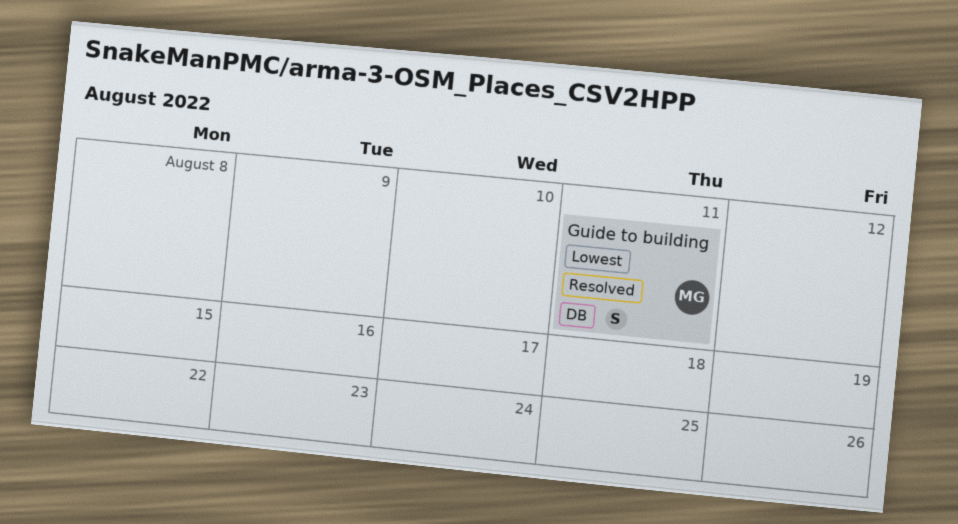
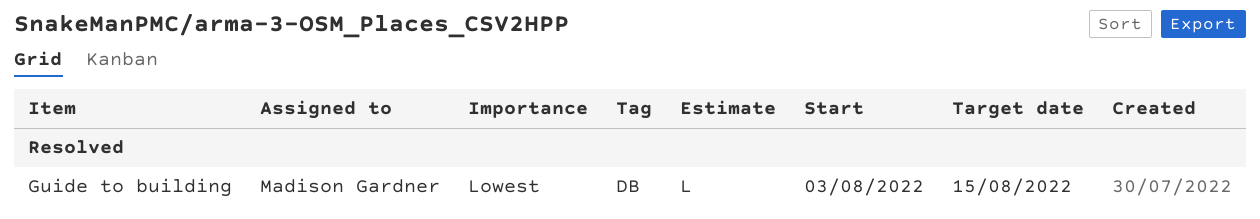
Guide to building, estimate: S -> L
Guide to building, due: Aug 11 -> Aug 15

